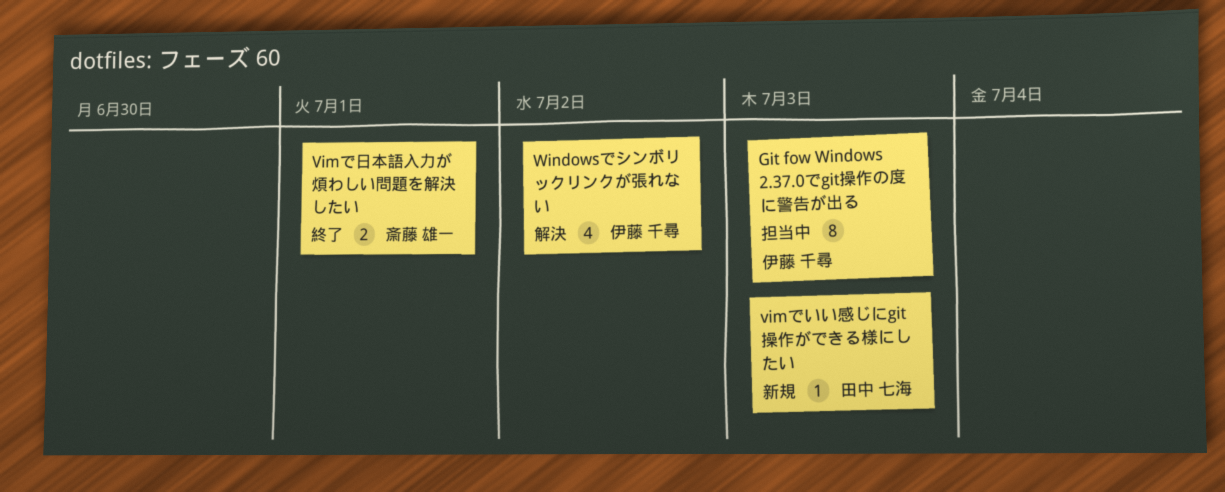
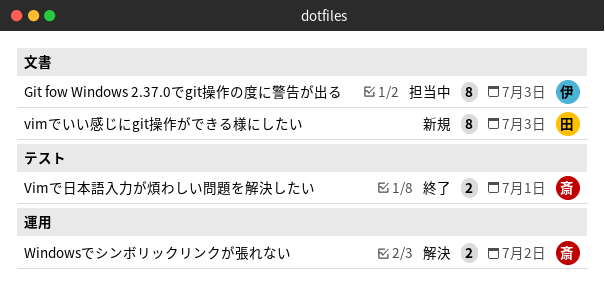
vimでいい感じにgit操作ができる様にしたい, estimate: 1 -> 8
Windowsでシンボリックリンクが張れない, owner: 伊藤 千尋 -> 斎藤 雄一
Windowsでシンボリックリンクが張れない, estimate: 4 -> 2

